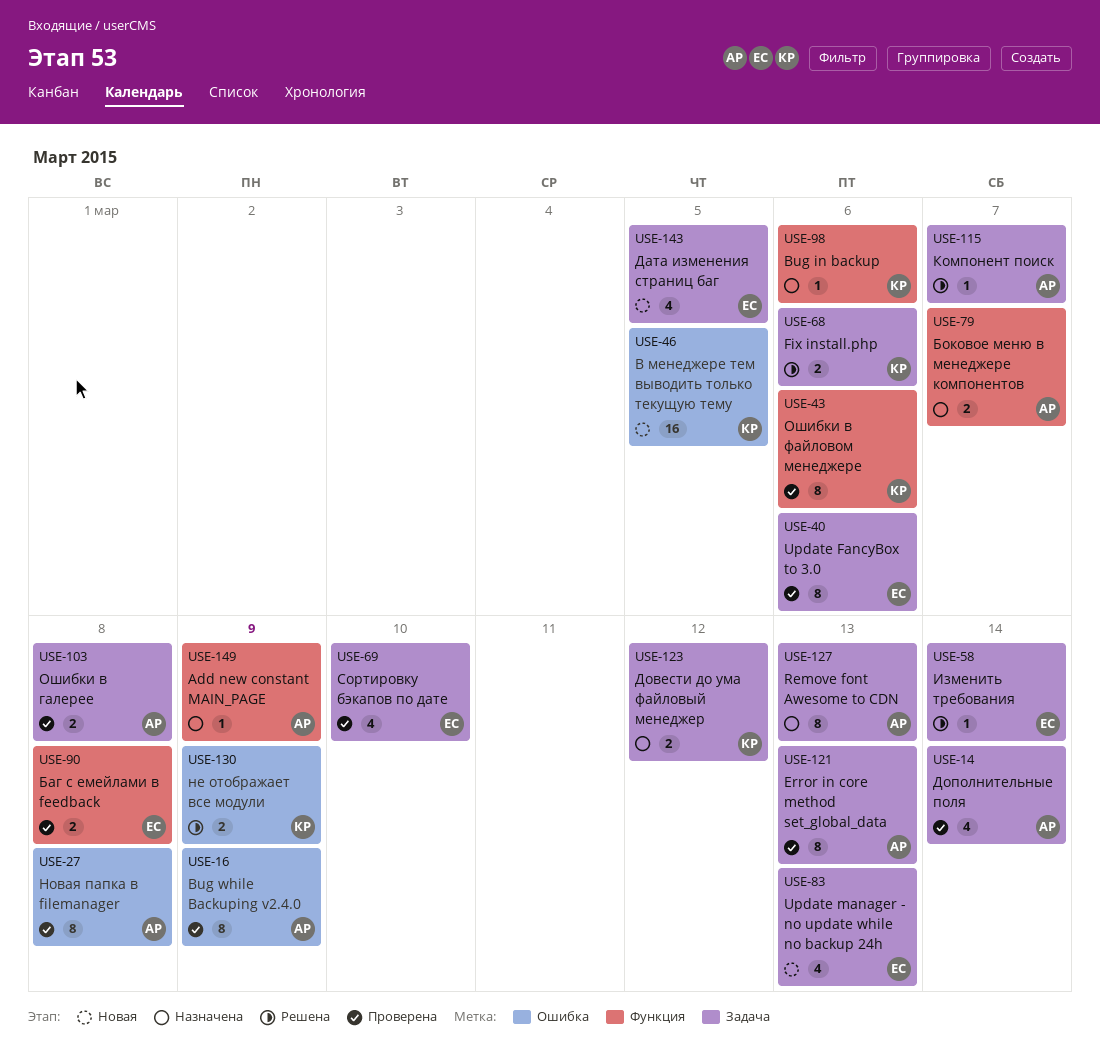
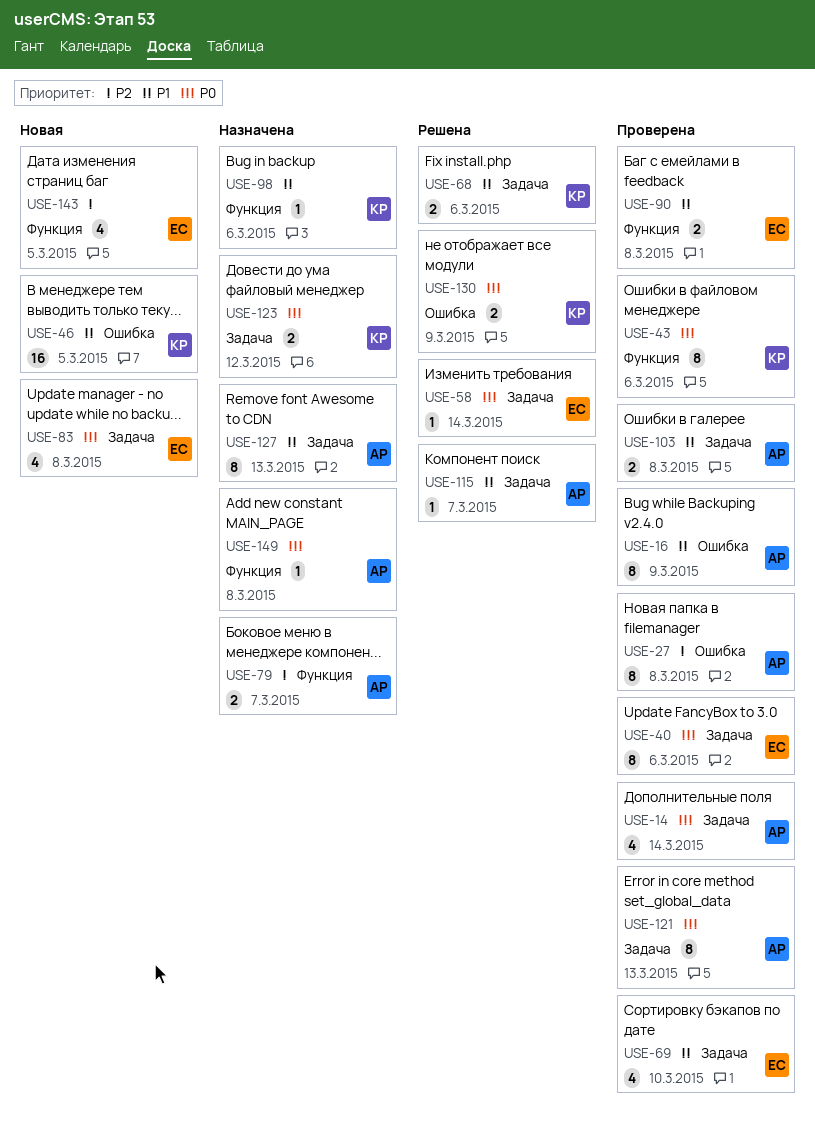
USE-83, due: Mar 13 -> Mar 8
USE-143, label: Задача -> Функция
USE-149, due: Mar 9 -> Mar 8

